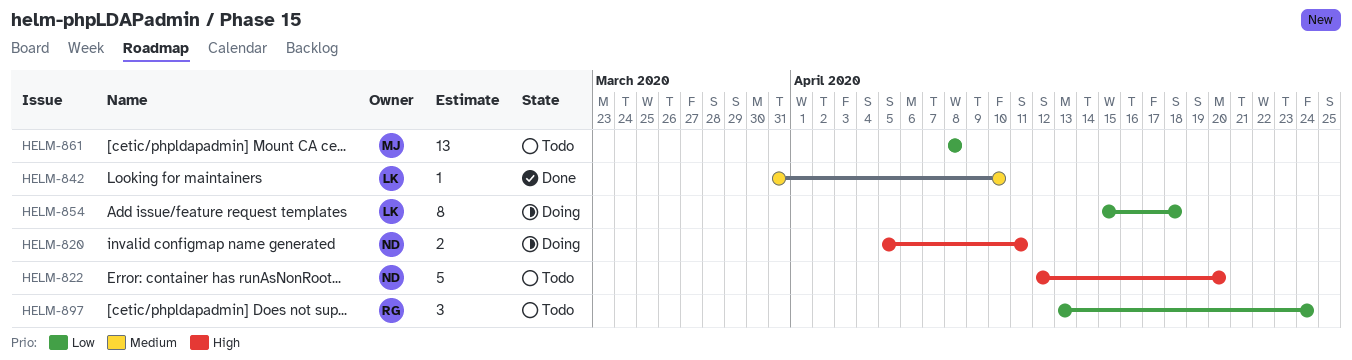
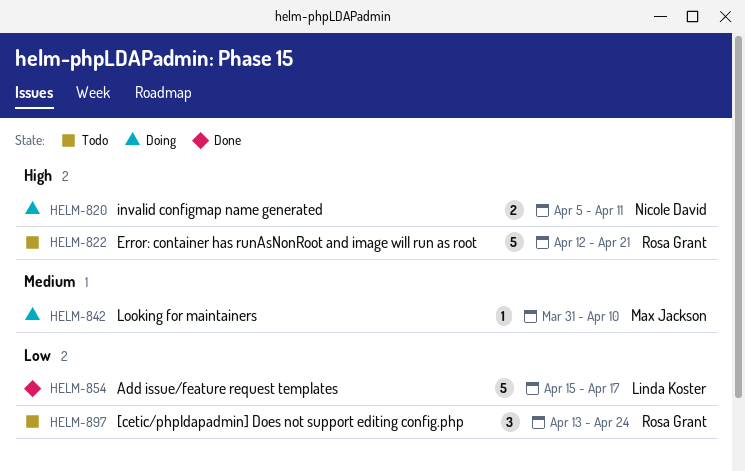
HELM-822, owner: Nicole David -> Rosa Grant
HELM-822, due: Apr 20 -> Apr 21
HELM-842, status: Done -> Doing
HELM-842, owner: Linda Koster -> Max Jackson
HELM-854, status: Doing -> Done
HELM-854, estimate: 8 -> 5
HELM-854, due: Apr 18 -> Apr 17
HELM-861: present -> none

